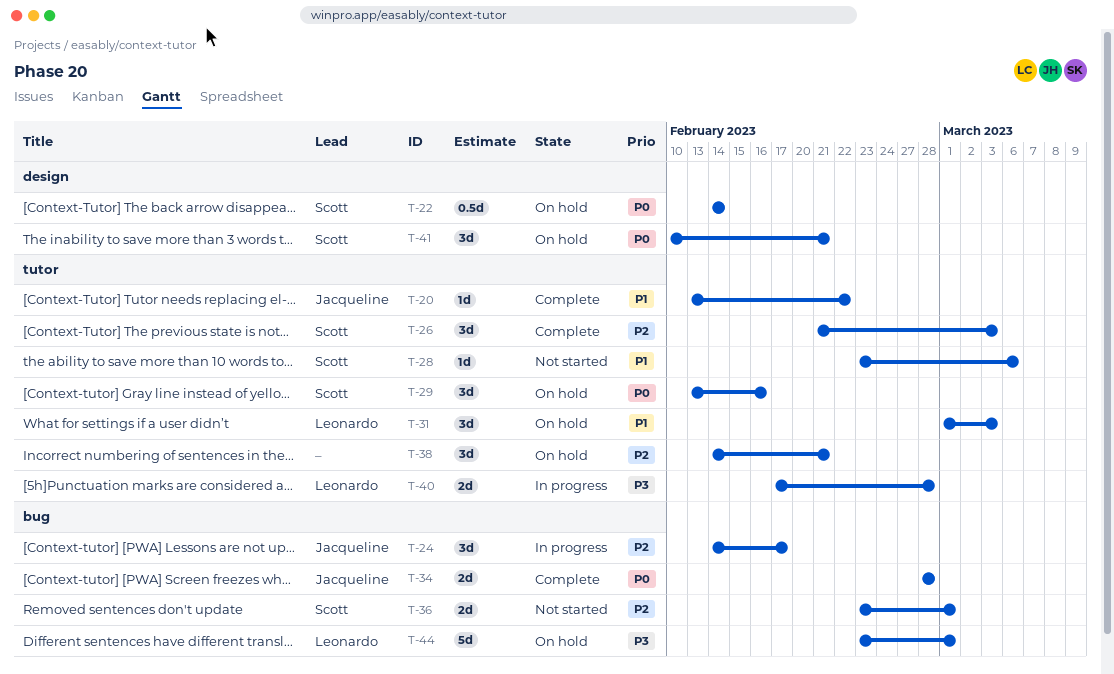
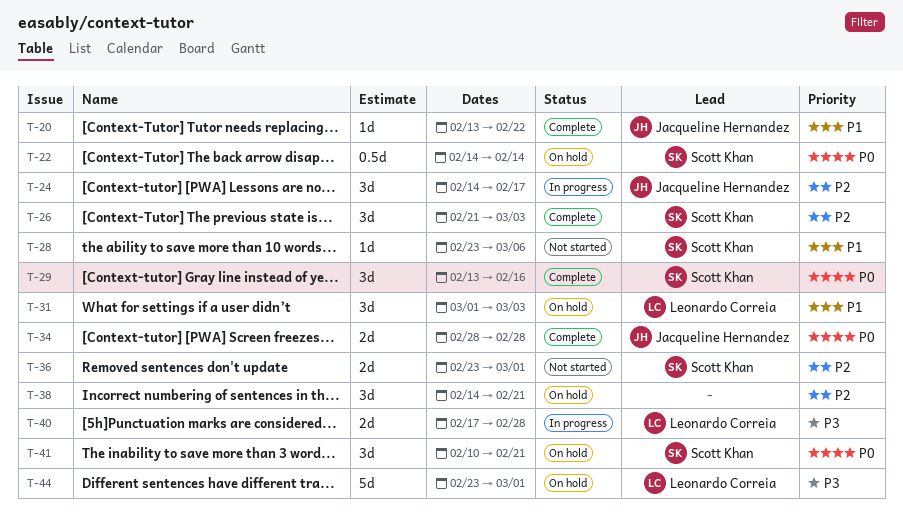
T-29, status: On hold -> Complete

